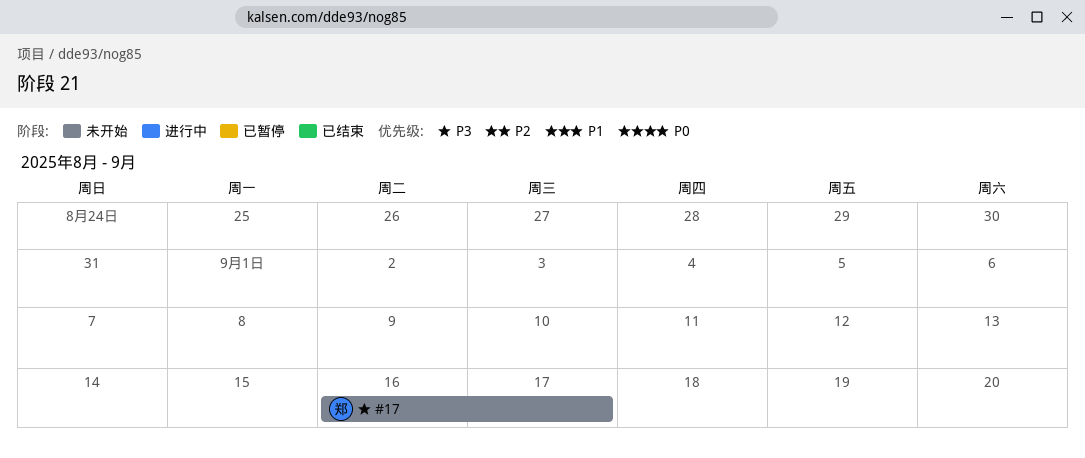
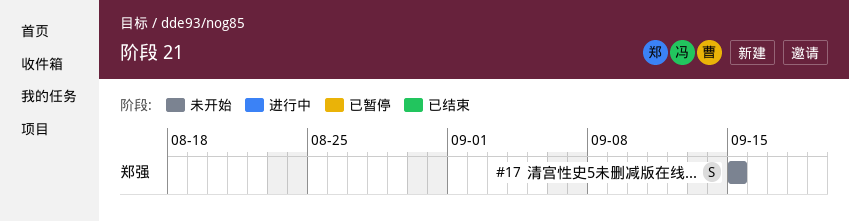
#17, start: Sep 16 -> Sep 15
#17, due: Sep 17 -> Sep 15

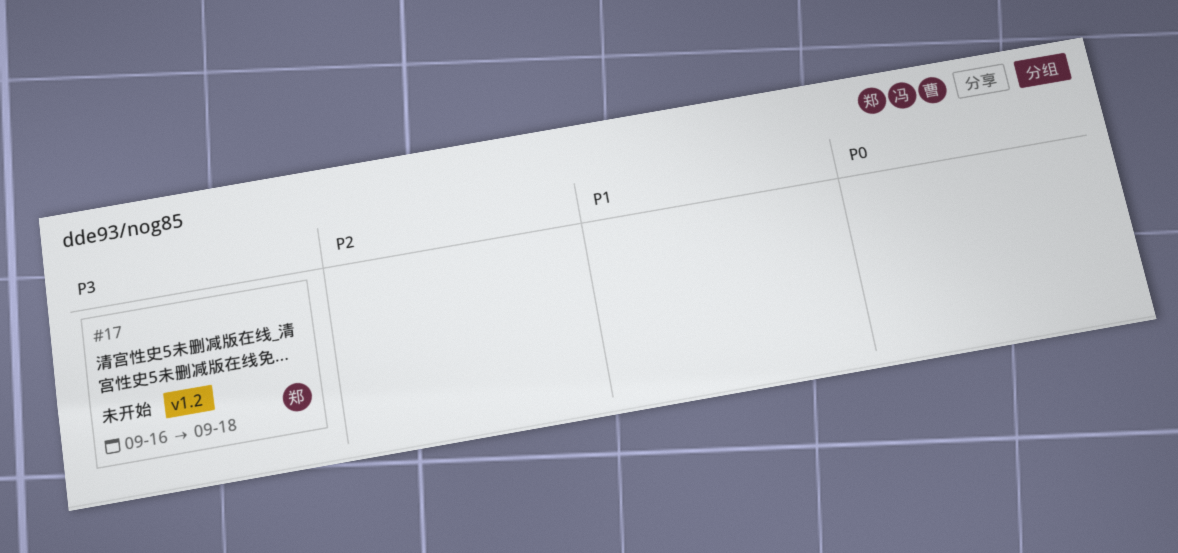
#17, start: Sep 15 -> Sep 16
#17, due: Sep 15 -> Sep 18

